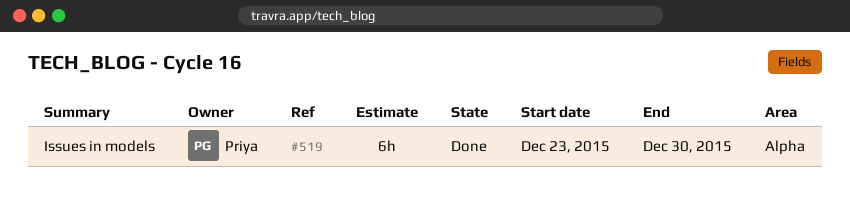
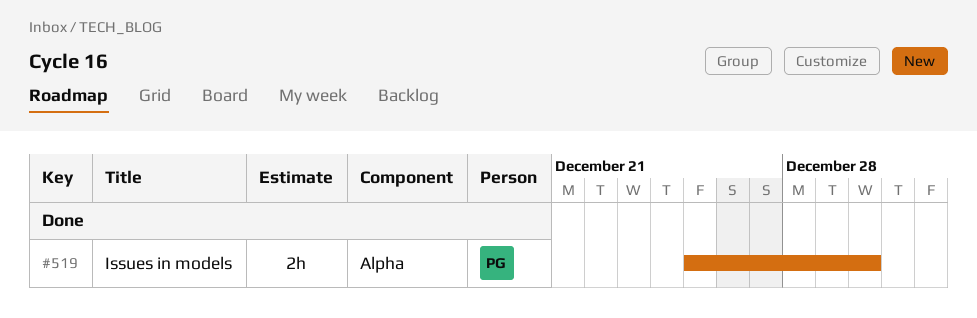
#519, estimate: 6h -> 2h
#519, start: Dec 23 -> Dec 25

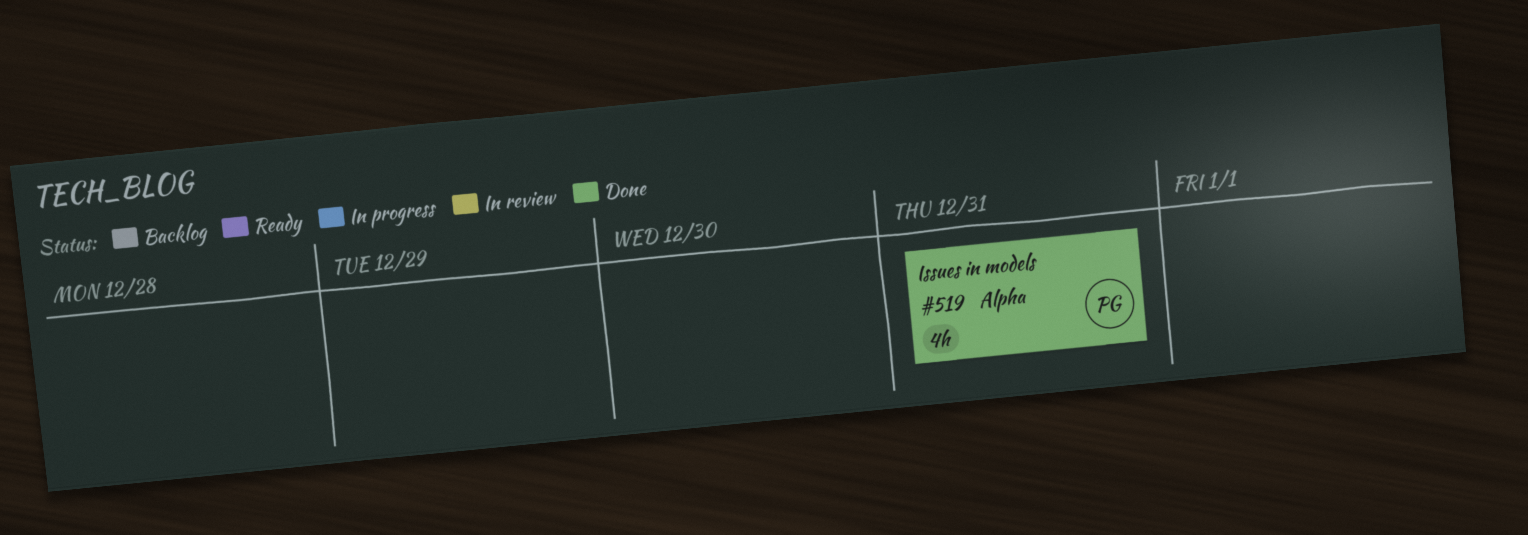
#519, estimate: 2h -> 4h
#519, due: Dec 30 -> Dec 31

